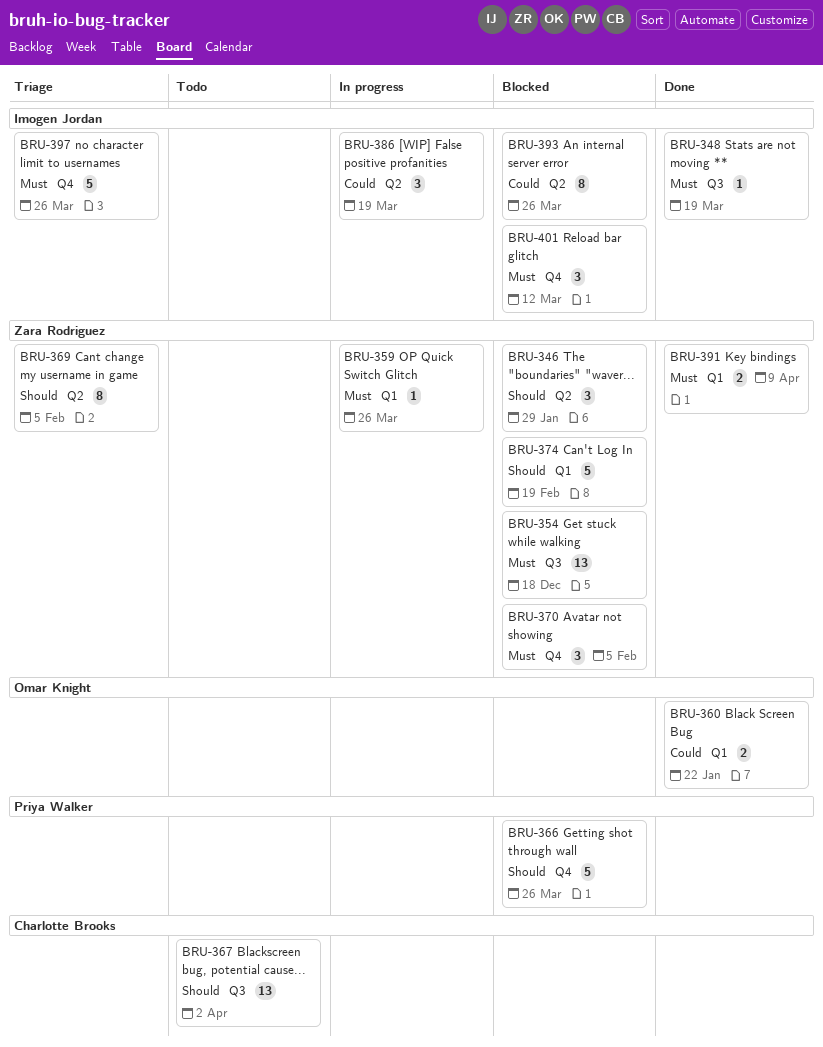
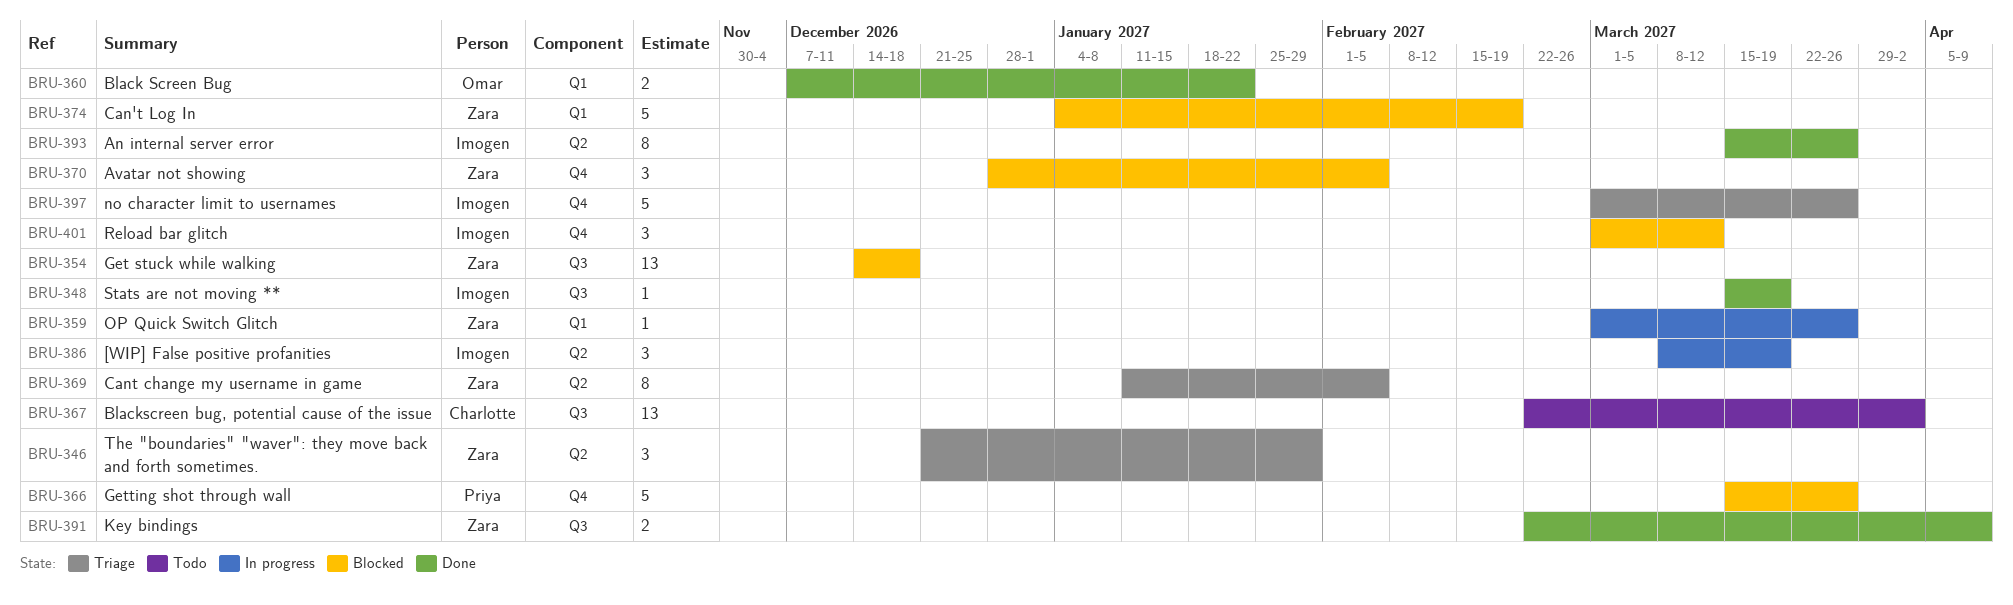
BRU-346, status: Blocked -> Triage
BRU-391, label: Q1 -> Q3
BRU-393, status: Blocked -> Done

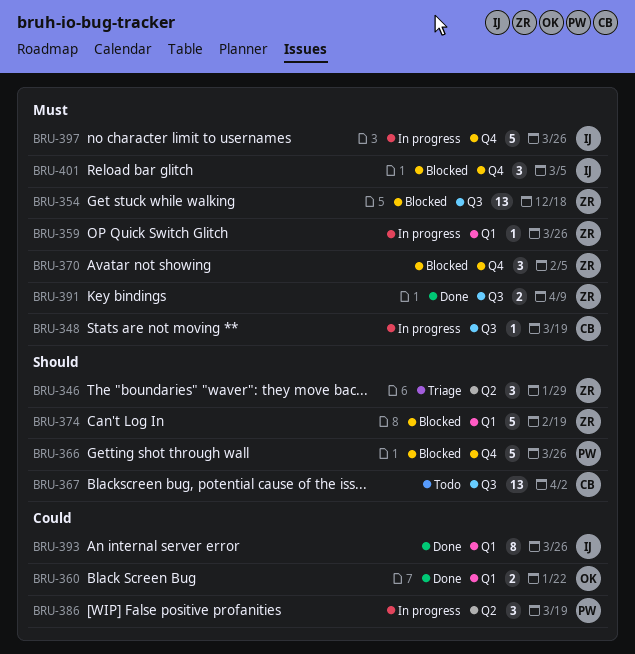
BRU-348, status: Done -> In progress
BRU-348, owner: Imogen -> Charlotte
BRU-369: present -> none
BRU-386, owner: Imogen -> Priya
BRU-393, label: Q2 -> Q1
BRU-397, status: Triage -> In progress
BRU-401, due: Mar 12 -> Mar 5

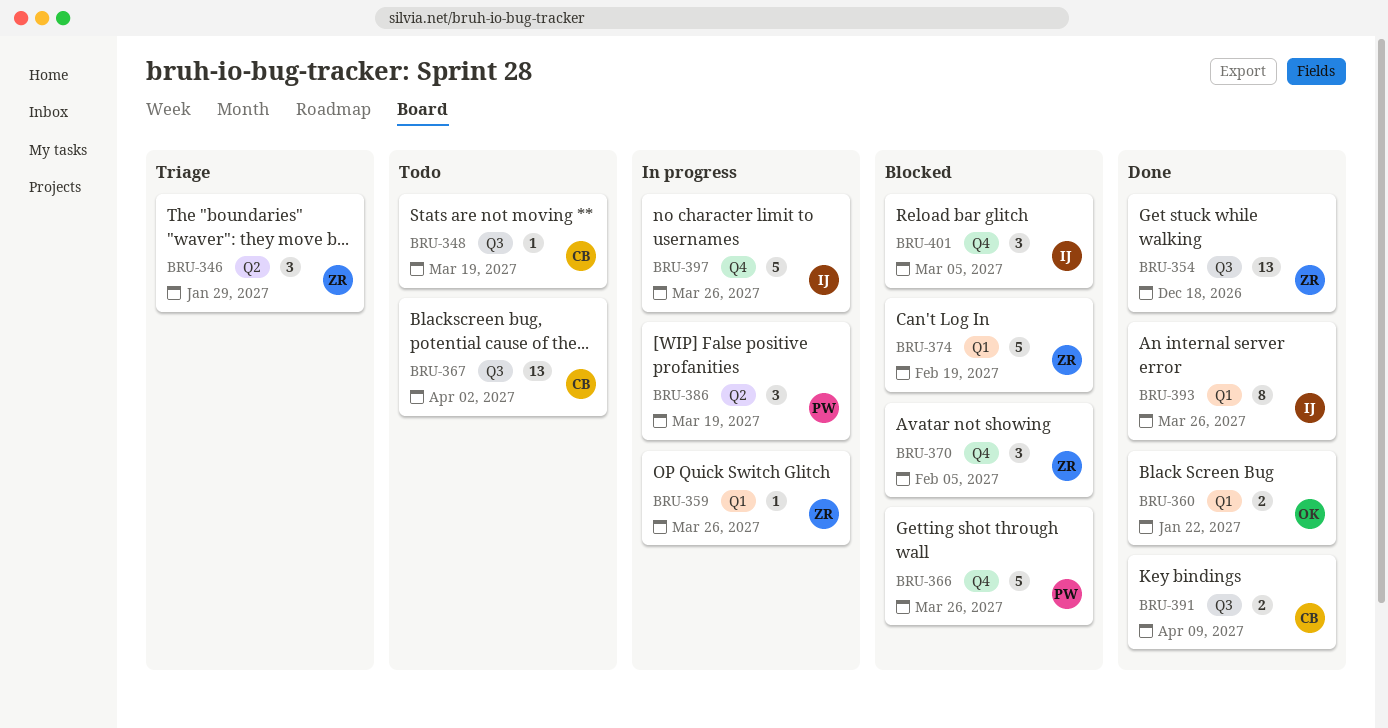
BRU-348, status: In progress -> Todo
BRU-354, status: Blocked -> Done
BRU-391, owner: ZR -> CB

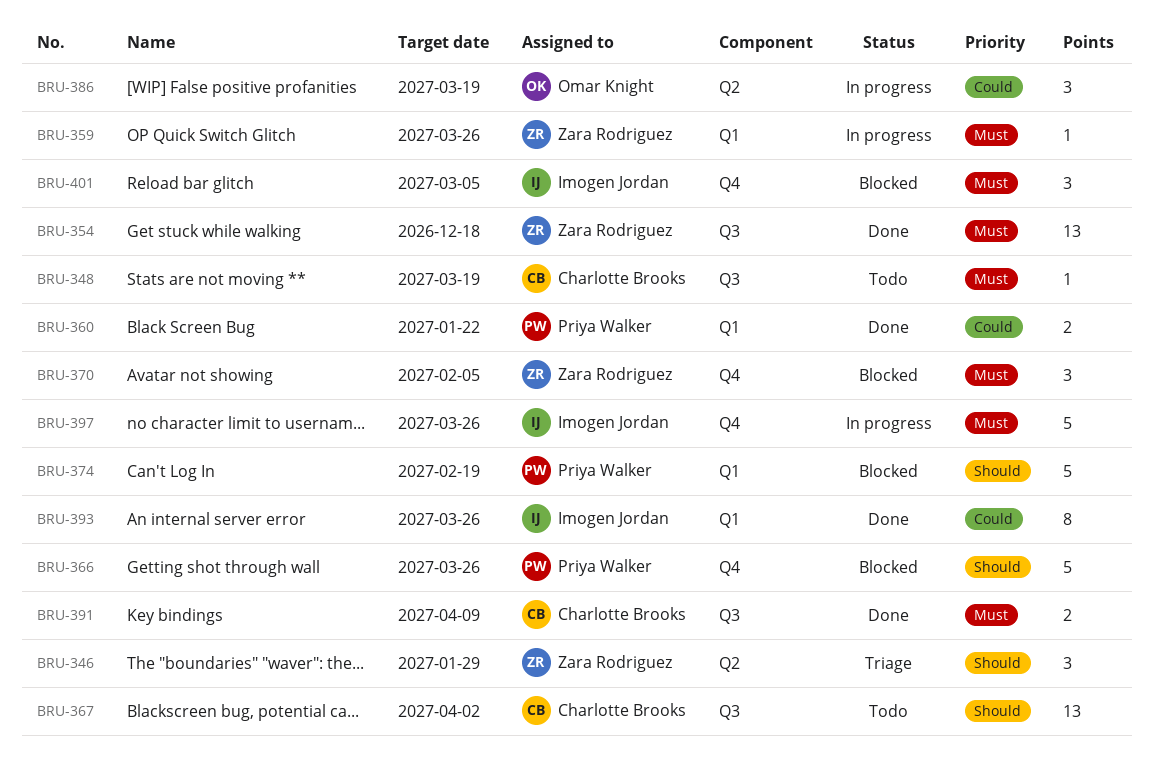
BRU-360, owner: Omar Knight -> Priya Walker
BRU-374, owner: Zara Rodriguez -> Priya Walker
BRU-386, owner: Priya Walker -> Omar Knight

